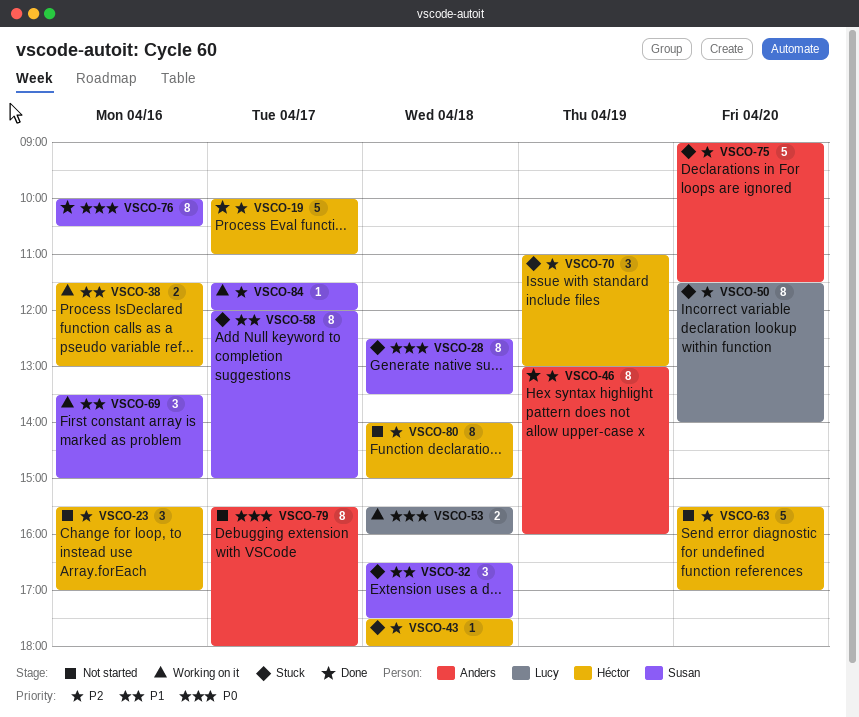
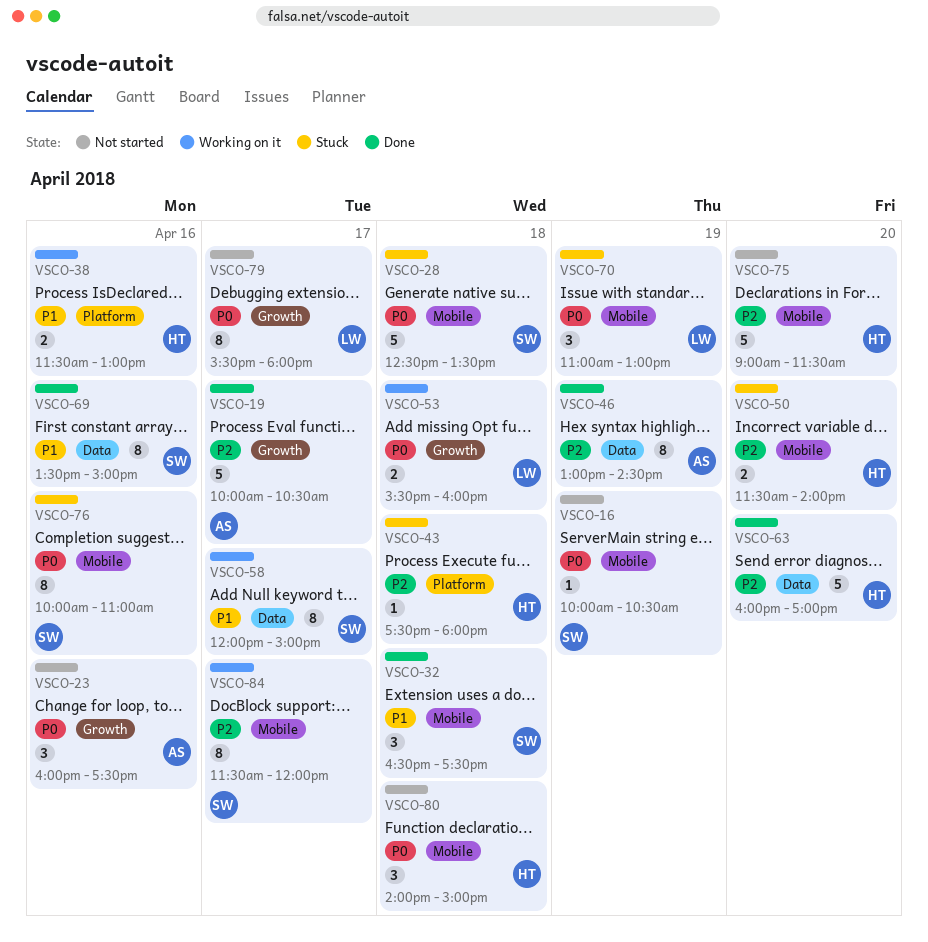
VSCO-16: none -> present
VSCO-19, owner: Héctor -> Anders
VSCO-19, ends: 11:00 -> 10:30
VSCO-23, owner: Héctor -> Anders
VSCO-23, priority: P2 -> P0
VSCO-23, begins: 15:30 -> 16:00
VSCO-23, ends: 17:00 -> 17:30
VSCO-28, estimate: 8 -> 5
VSCO-32, status: Stuck -> Done
VSCO-46, ends: 16:00 -> 14:30
VSCO-50, owner: Lucy -> Héctor
VSCO-50, estimate: 8 -> 2
VSCO-58, status: Stuck -> Working on it
VSCO-63, status: Not started -> Done
VSCO-63, begins: 15:30 -> 16:00
VSCO-69, status: Working on it -> Done
VSCO-69, estimate: 3 -> 8
VSCO-70, owner: Héctor -> Lucy
VSCO-70, priority: P2 -> P0
VSCO-75, status: Stuck -> Not started
VSCO-75, owner: Anders -> Héctor
VSCO-76, status: Done -> Stuck
VSCO-76, ends: 10:30 -> 11:00
VSCO-79, owner: Anders -> Lucy
VSCO-80, priority: P2 -> P0
VSCO-80, estimate: 8 -> 3
VSCO-84, estimate: 1 -> 8

